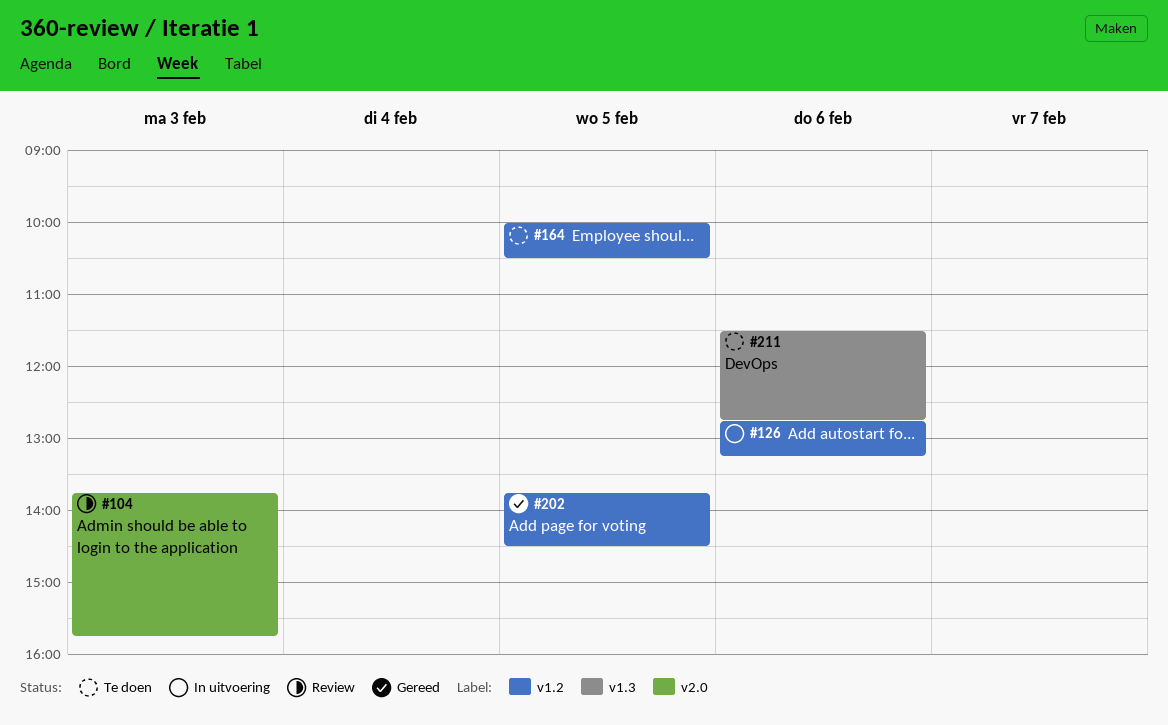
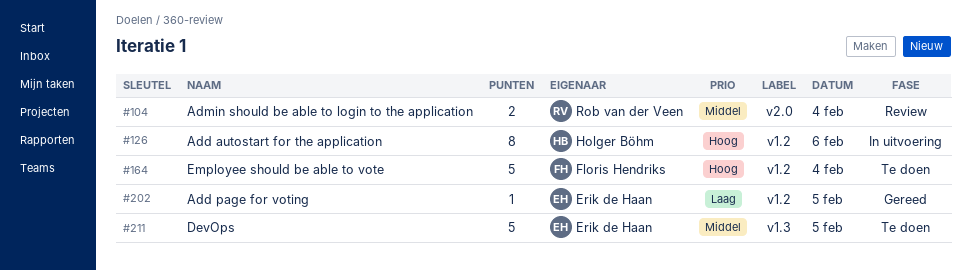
#104, day: Feb 3 -> Feb 4
#164, day: Feb 5 -> Feb 4
#211, day: Feb 6 -> Feb 5

